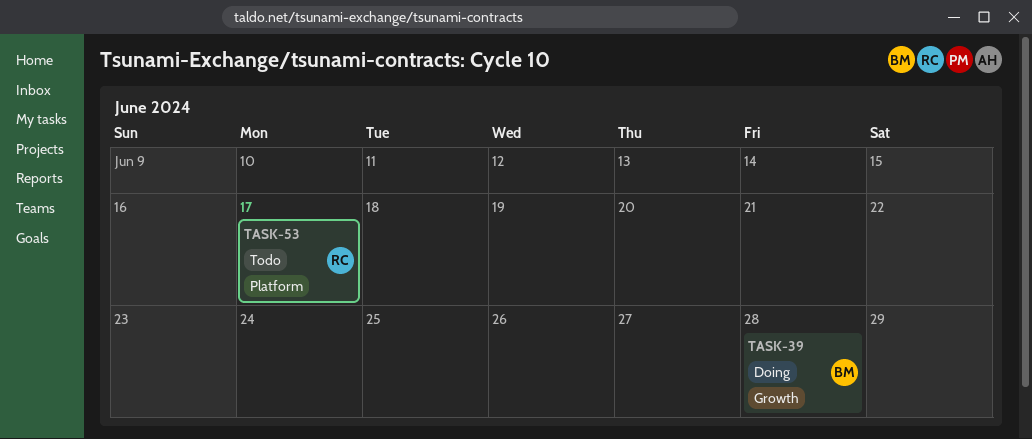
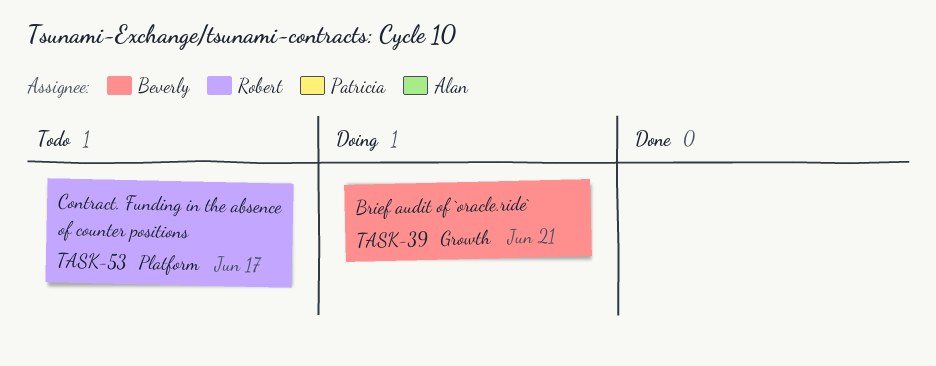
TASK-39, due: Jun 28 -> Jun 21

